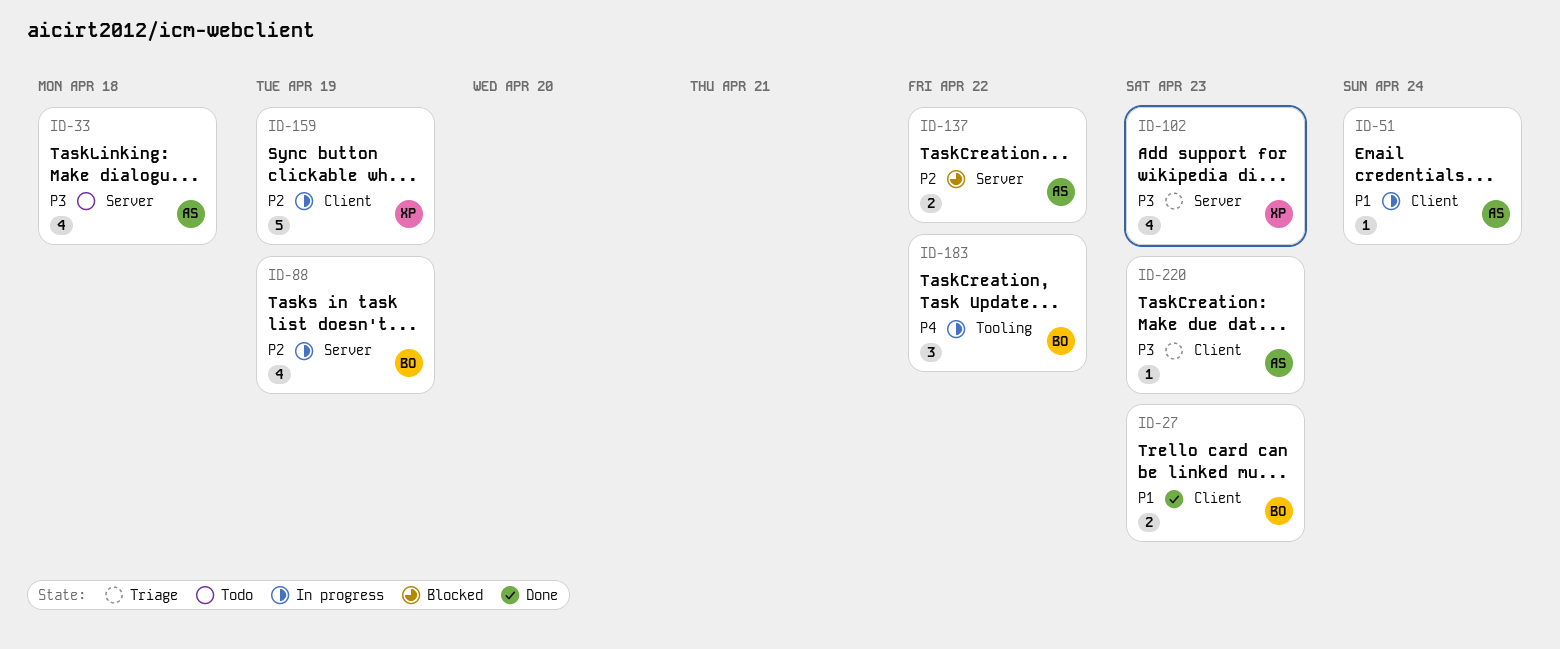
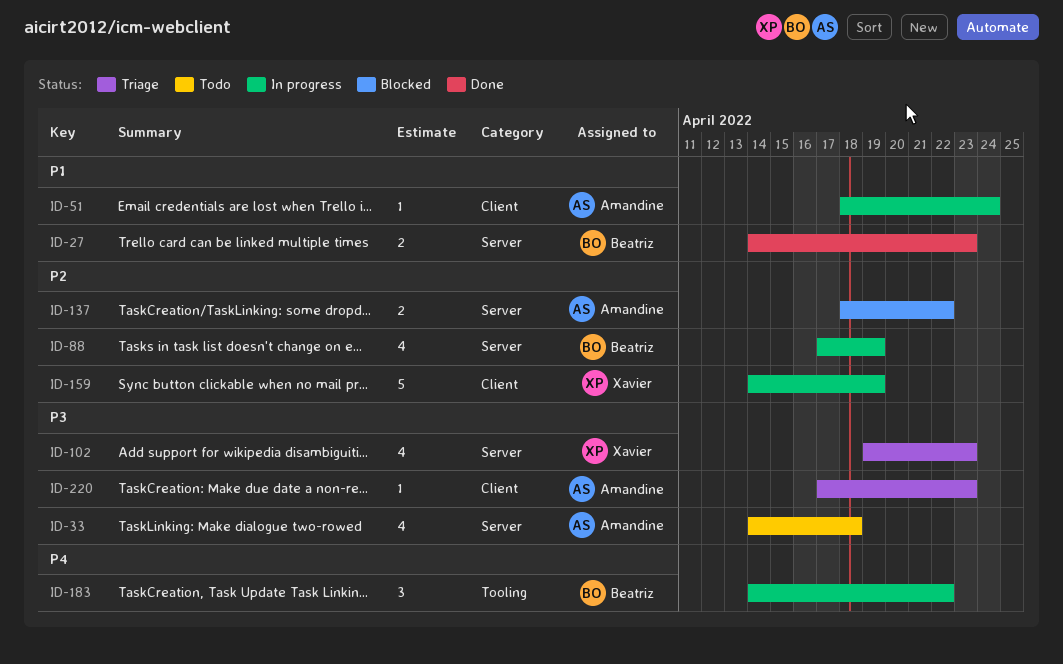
ID-27, label: Client -> Server

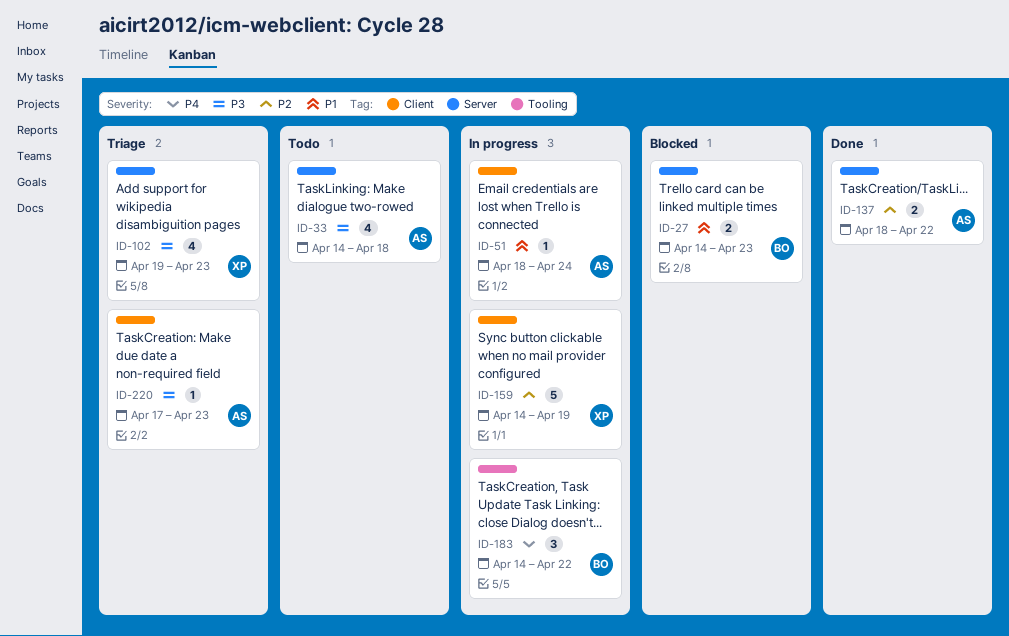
ID-27, status: Done -> Blocked
ID-88: present -> none
ID-137, status: Blocked -> Done

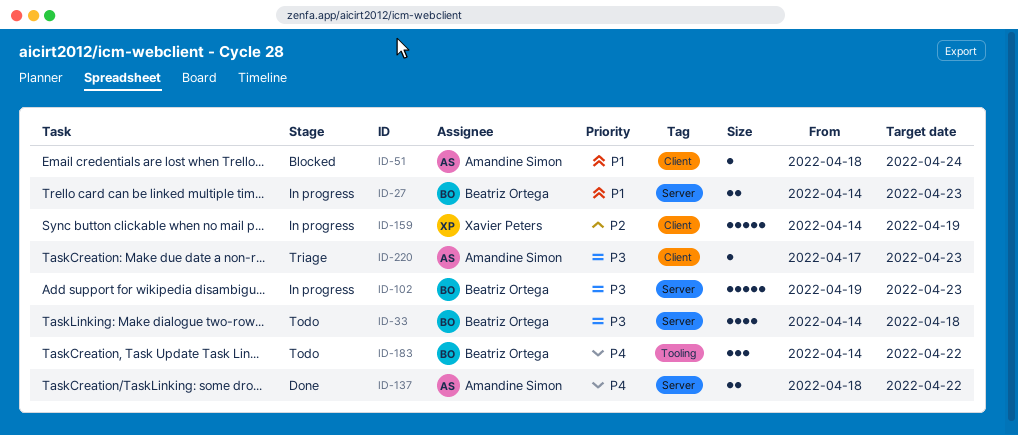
ID-27, status: Blocked -> In progress
ID-33, owner: Amandine Simon -> Beatriz Ortega
ID-51, status: In progress -> Blocked
ID-102, status: Triage -> In progress
ID-102, owner: Xavier Peters -> Beatriz Ortega
ID-102, estimate: 4 -> 5
ID-137, priority: P2 -> P4
ID-183, status: In progress -> Todo

